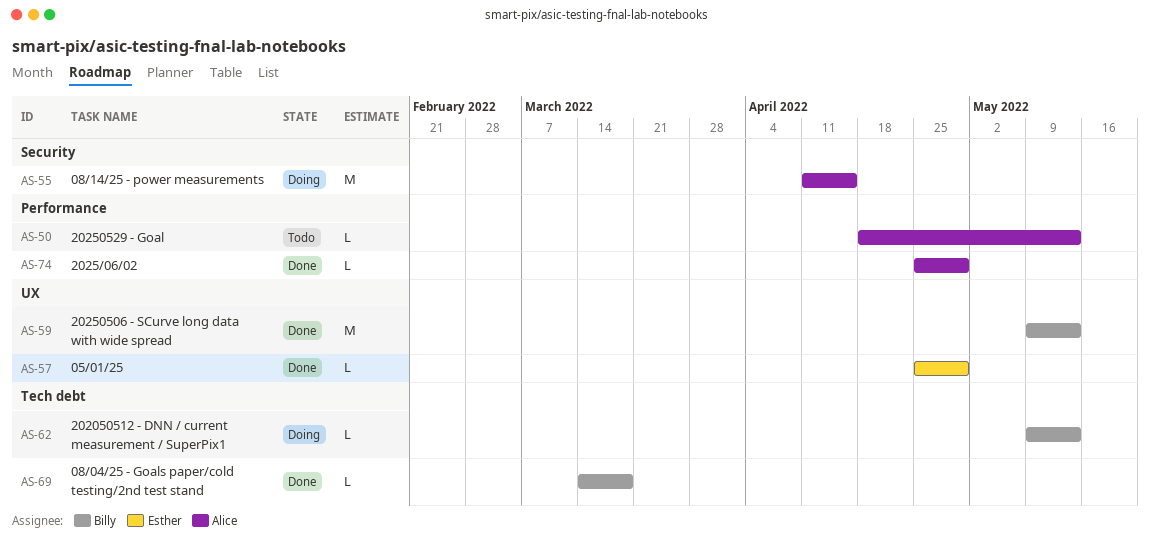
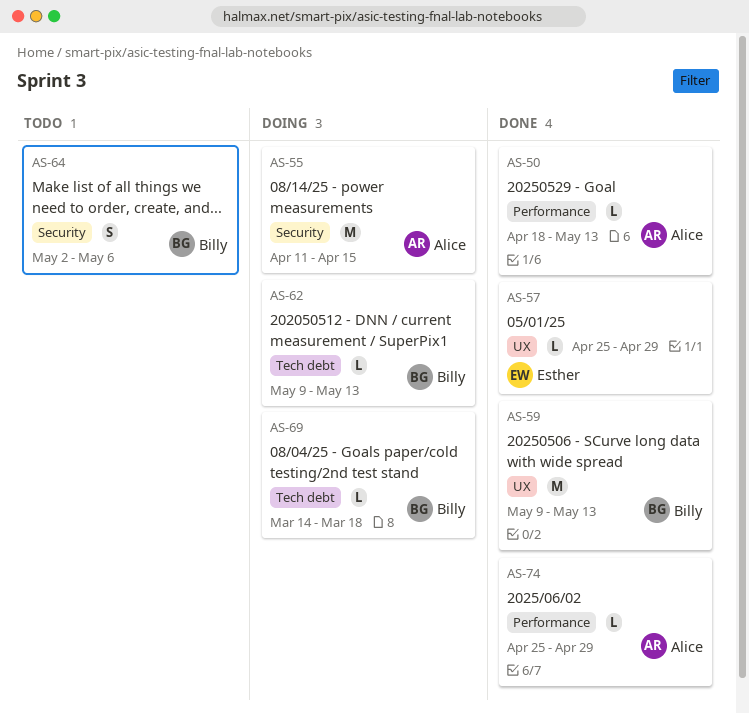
AS-50, status: Todo -> Done
AS-64: none -> present
AS-69, status: Done -> Doing

